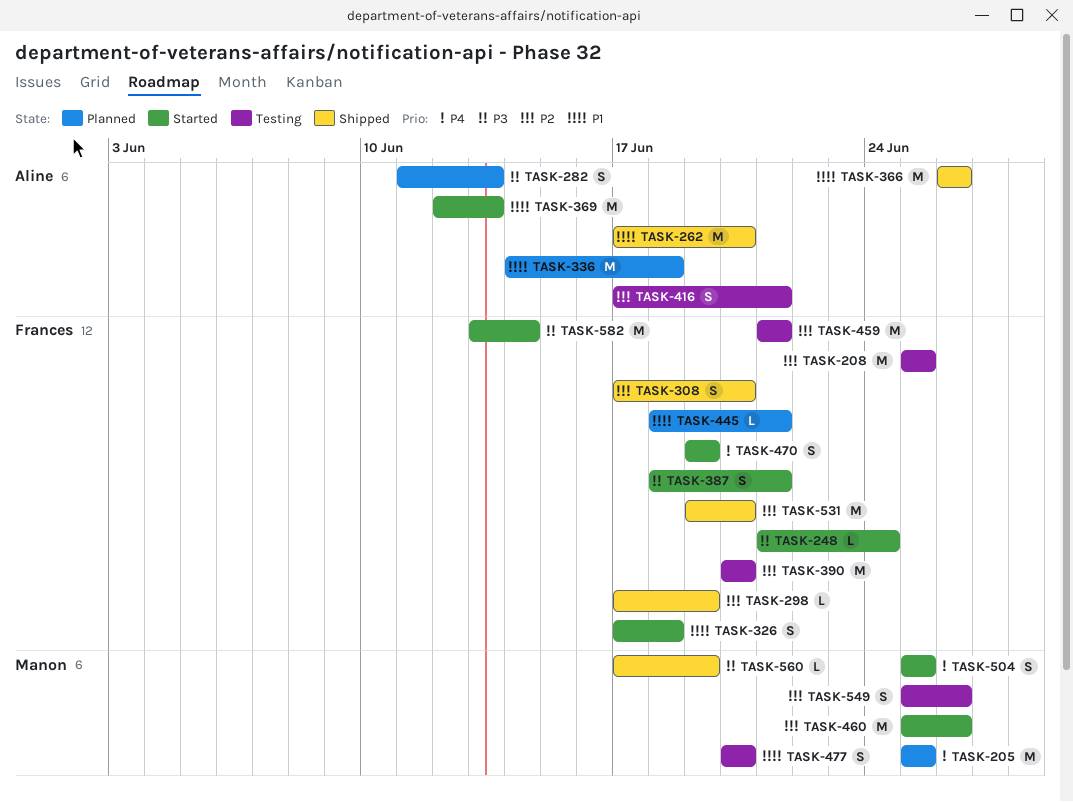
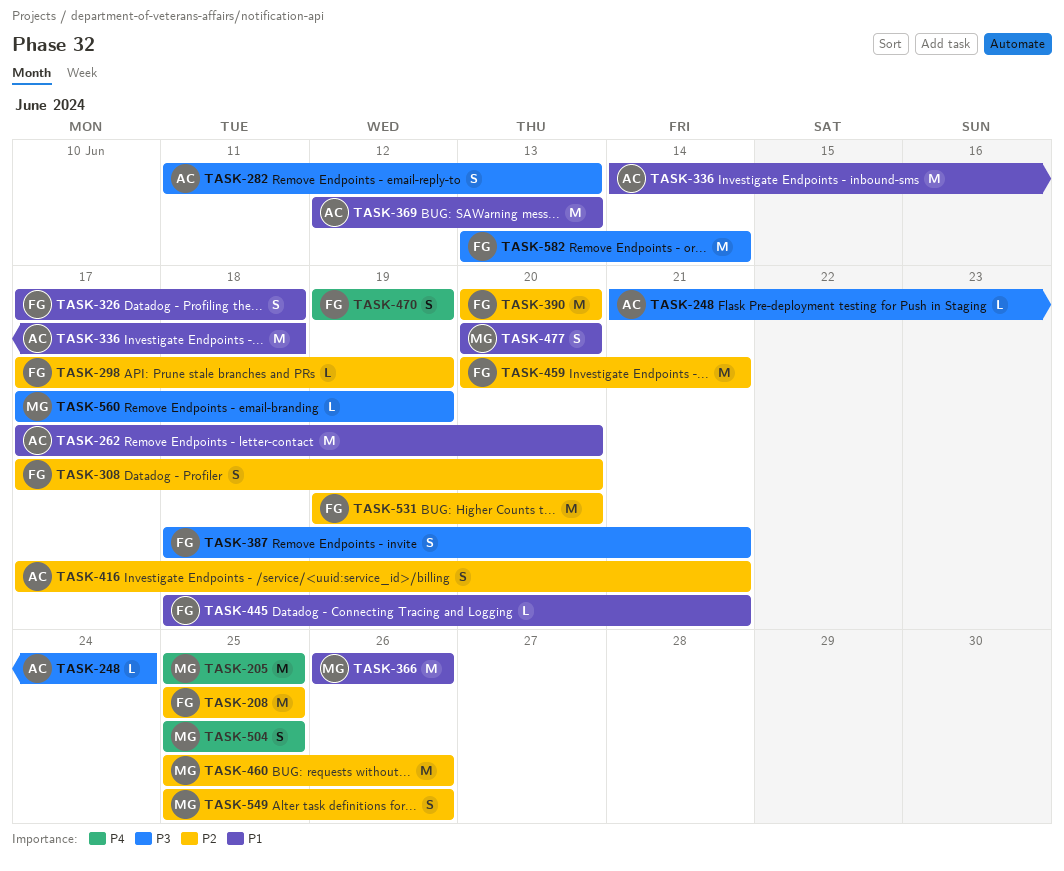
TASK-248, owner: Frances -> Aline
TASK-366, owner: Aline -> Manon
TASK-459, start: Jun 21 -> Jun 20

